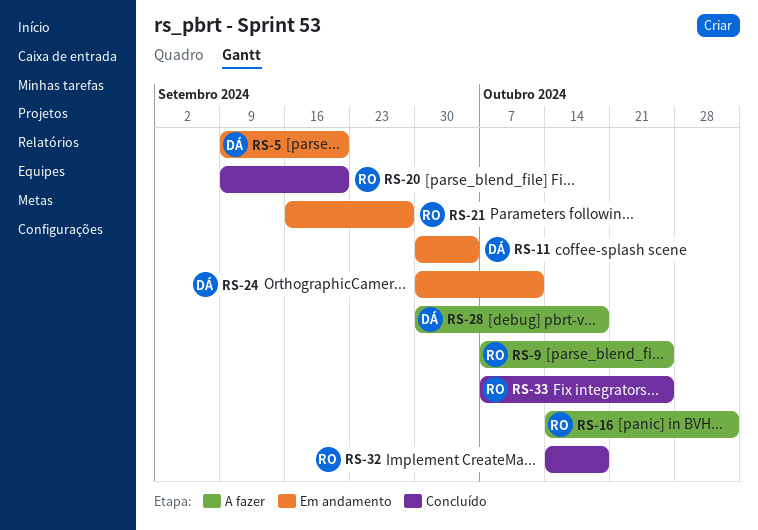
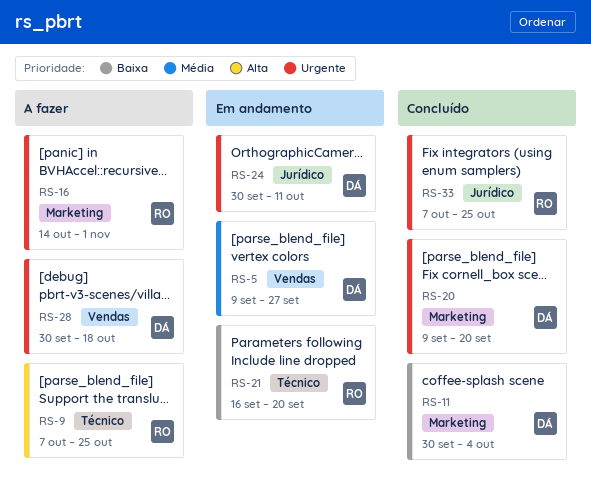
RS-5, due: Sep 20 -> Sep 27
RS-11, status: Em andamento -> Concluído
RS-20, owner: RO -> DÁ
RS-21, due: Sep 27 -> Sep 20
RS-32: present -> none

